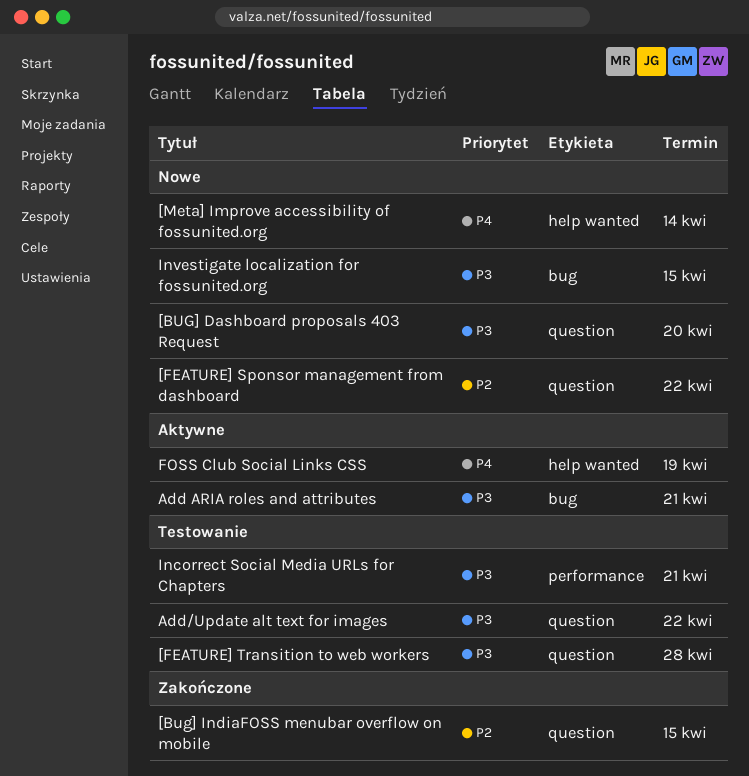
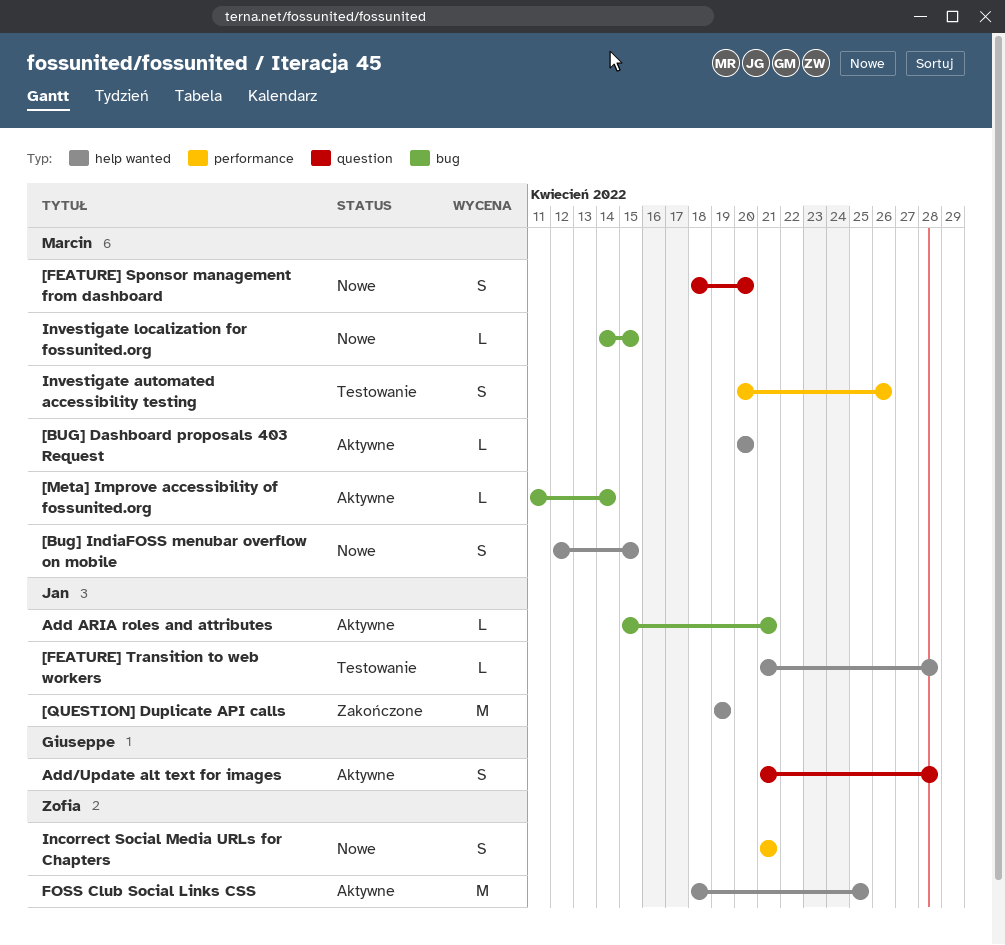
[BUG] Dashboard proposals 403 Request, status: Nowe -> Aktywne
[BUG] Dashboard proposals 403 Request, label: question -> help wanted
[Bug] IndiaFOSS menubar overflow on mobile, status: Zakończone -> Nowe
[Bug] IndiaFOSS menubar overflow on mobile, label: question -> help wanted
[FEATURE] Sponsor management from dashboard, due: Apr 22 -> Apr 20
[FEATURE] Transition to web workers, label: question -> help wanted
[Meta] Improve accessibility of fossunited.org, status: Nowe -> Aktywne
[Meta] Improve accessibility of fossunited.org, label: help wanted -> bug
[QUESTION] Duplicate API calls: none -> present
Add/Update alt text for images, status: Testowanie -> Aktywne
Add/Update alt text for images, due: Apr 22 -> Apr 28
FOSS Club Social Links CSS, due: Apr 19 -> Apr 25
Incorrect Social Media URLs for Chapters, status: Testowanie -> Nowe
Investigate automated accessibility testing: none -> present

